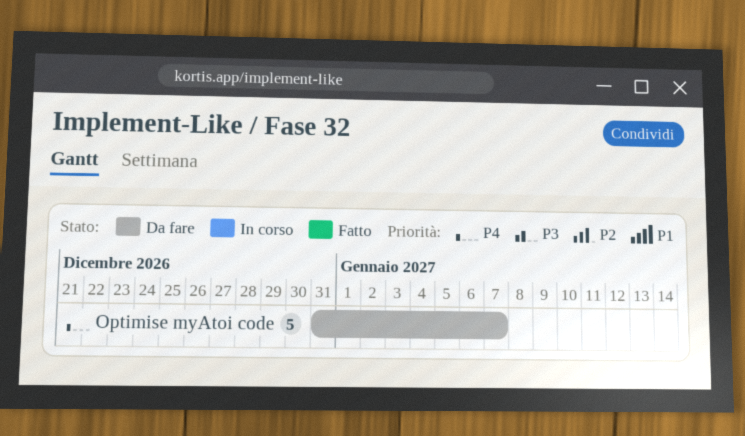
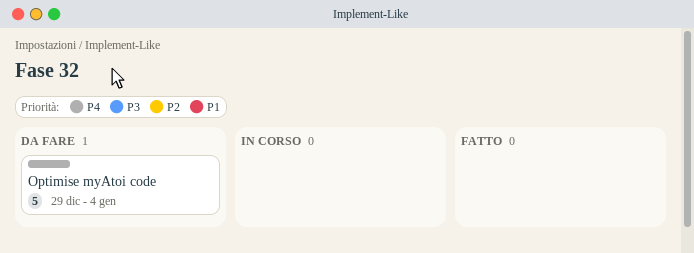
Optimise myAtoi code, start: Dec 31 -> Dec 29
Optimise myAtoi code, due: Jan 7 -> Jan 4

